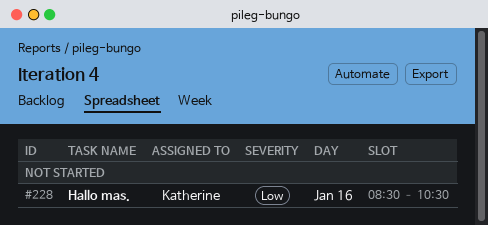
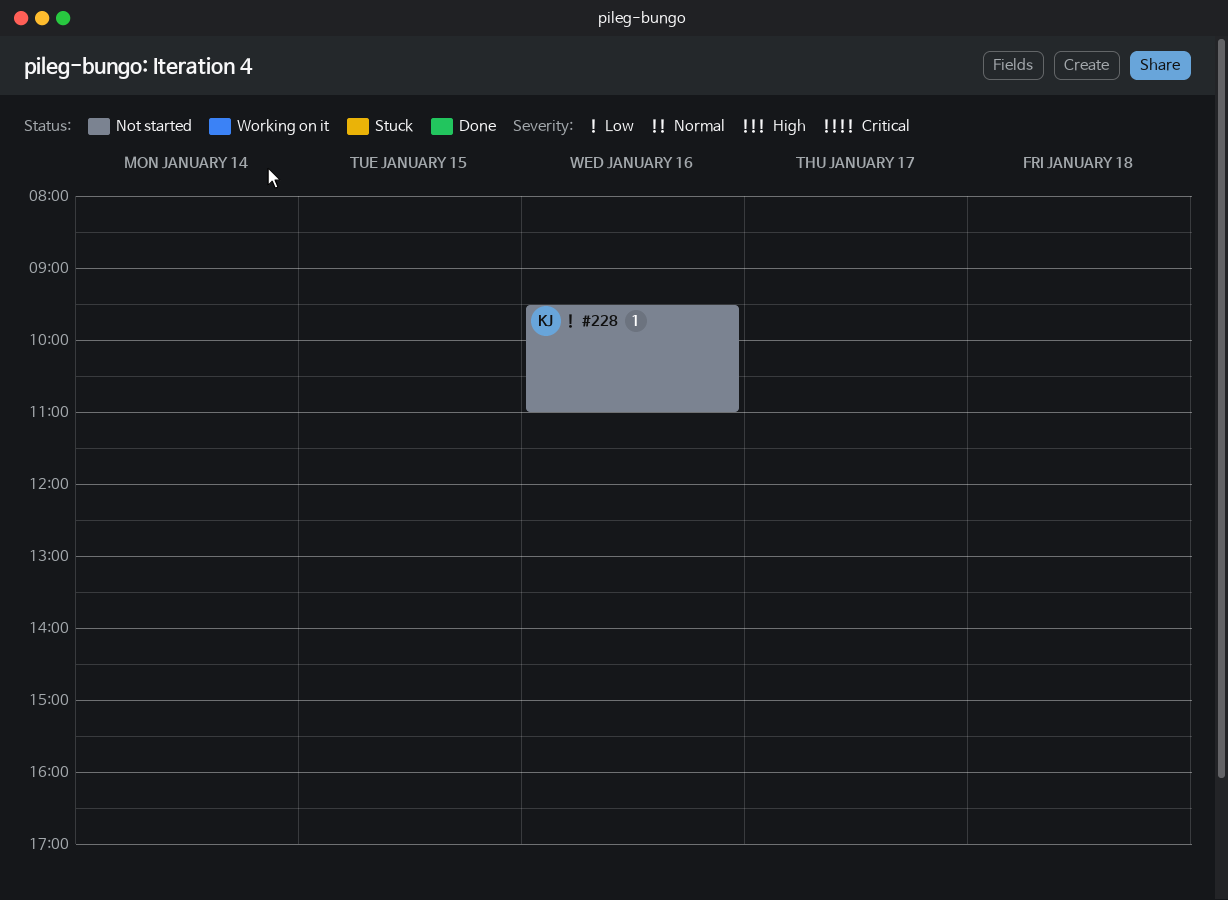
#228, begins: 08:30 -> 09:30
#228, ends: 10:30 -> 11:00

